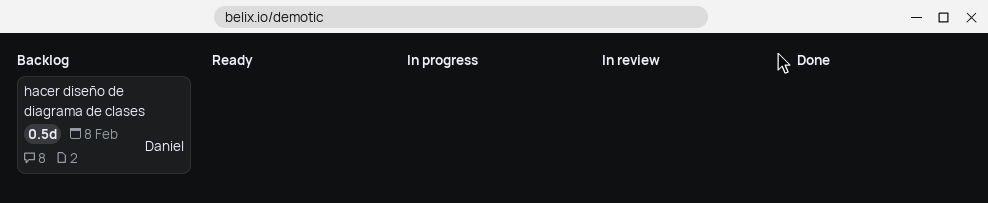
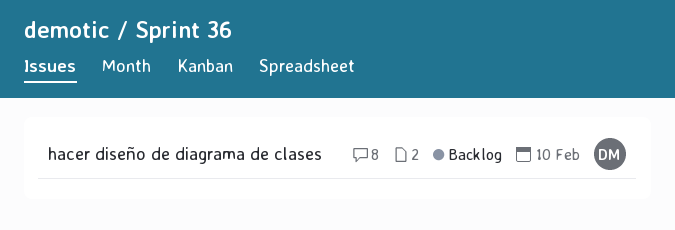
hacer diseño de diagrama de clases, due: Feb 8 -> Feb 10

